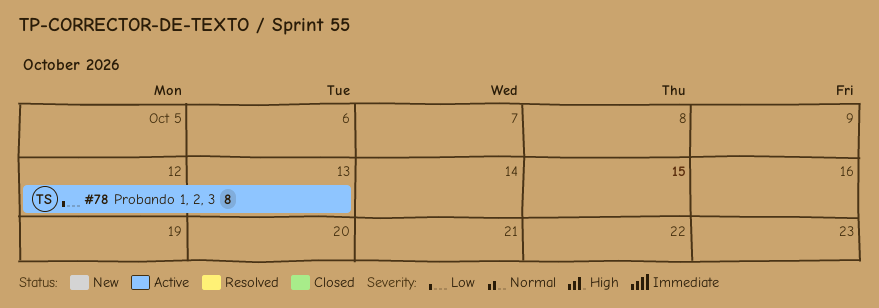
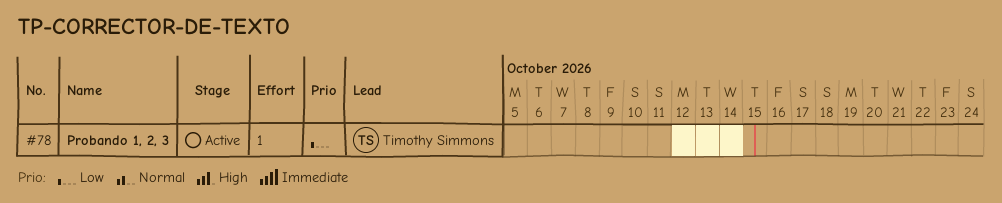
#78, estimate: 8 -> 1
#78, due: Oct 13 -> Oct 14

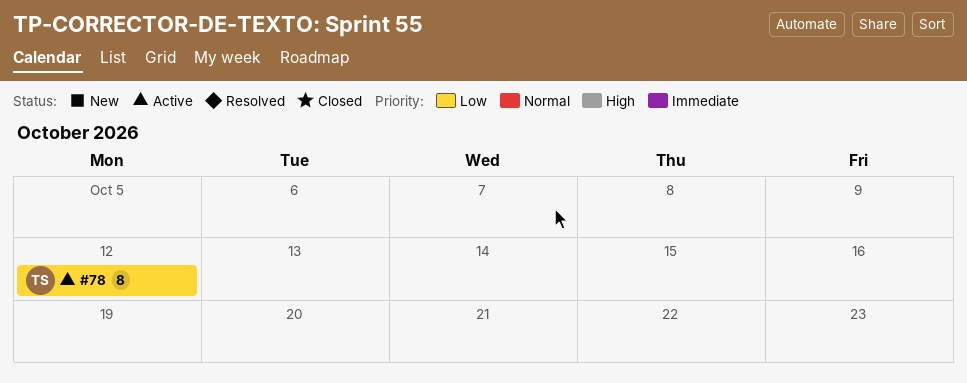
#78, estimate: 1 -> 8
#78, due: Oct 14 -> Oct 12

